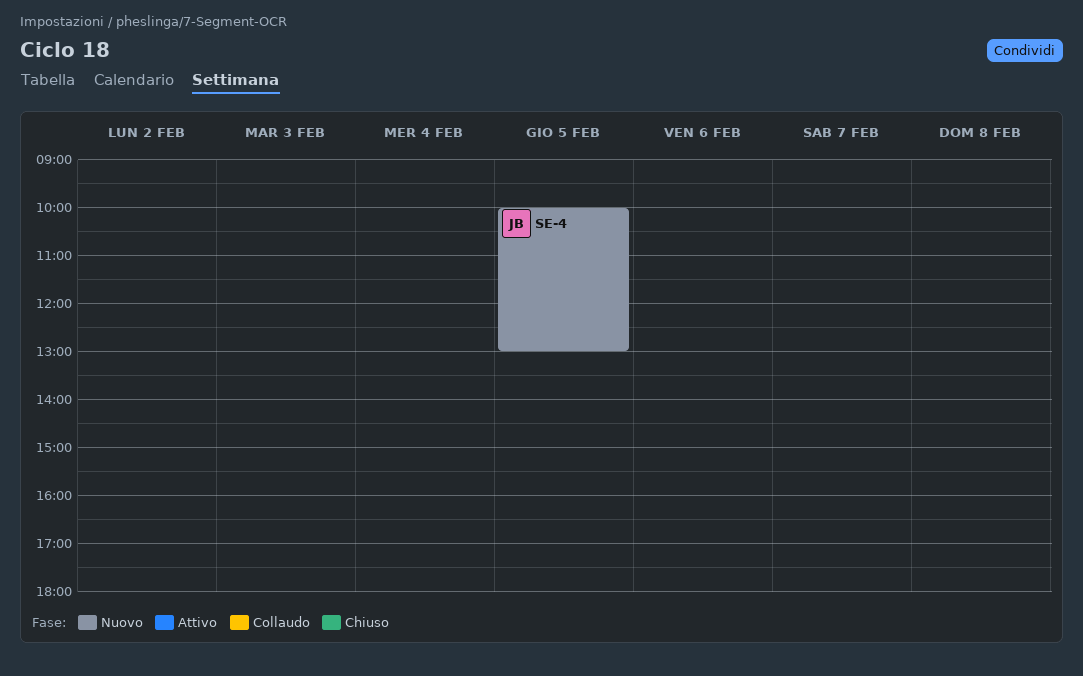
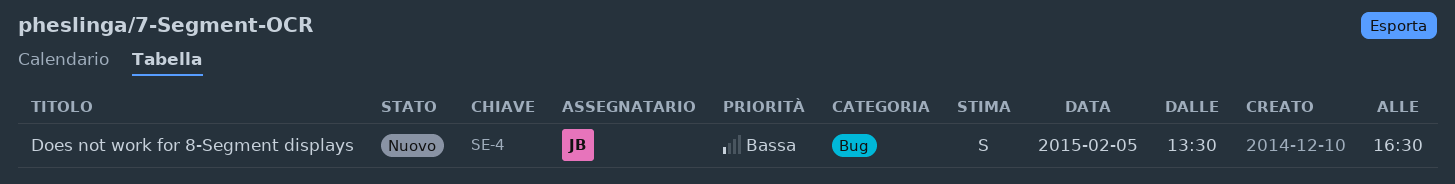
SE-4, begins: 10:00 -> 13:30
SE-4, ends: 13:00 -> 16:30

